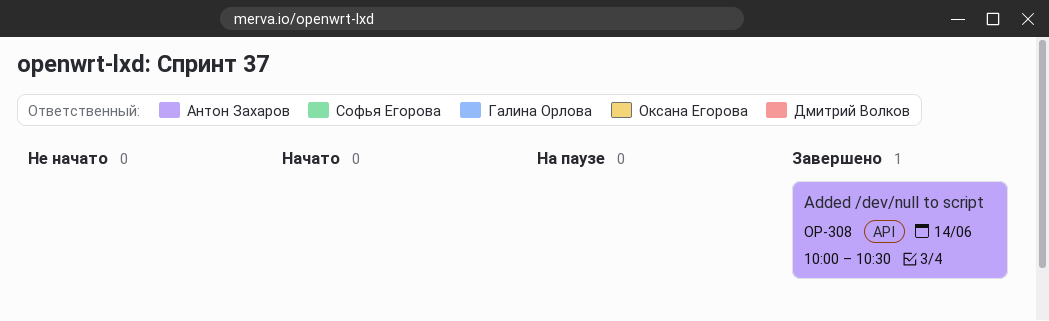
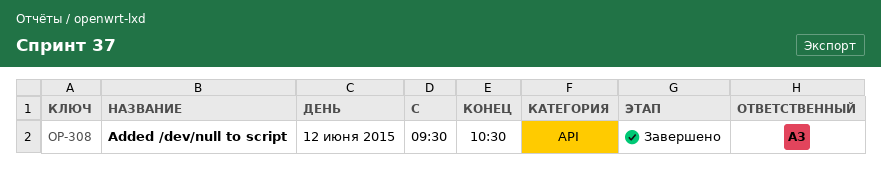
OP-308, day: Jun 14 -> Jun 12
OP-308, begins: 10:00 -> 09:30

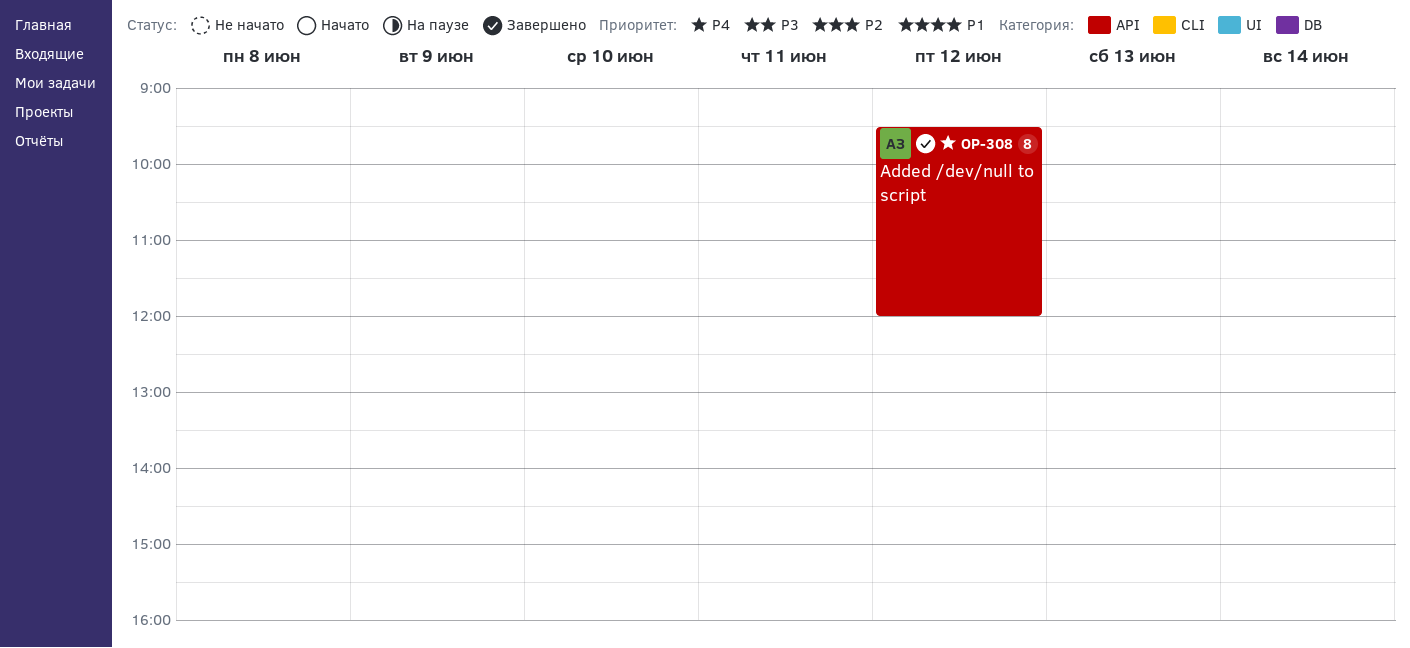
OP-308, ends: 10:30 -> 12:00

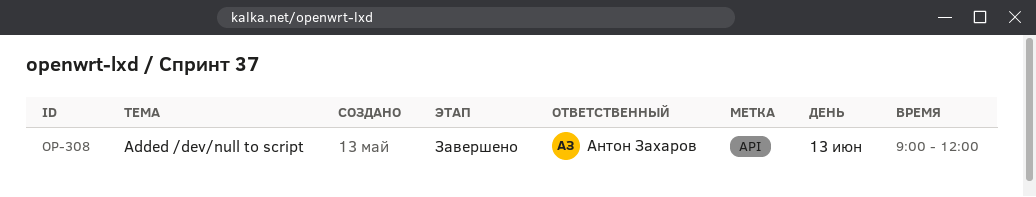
OP-308, day: Jun 12 -> Jun 13
OP-308, begins: 09:30 -> 09:00

